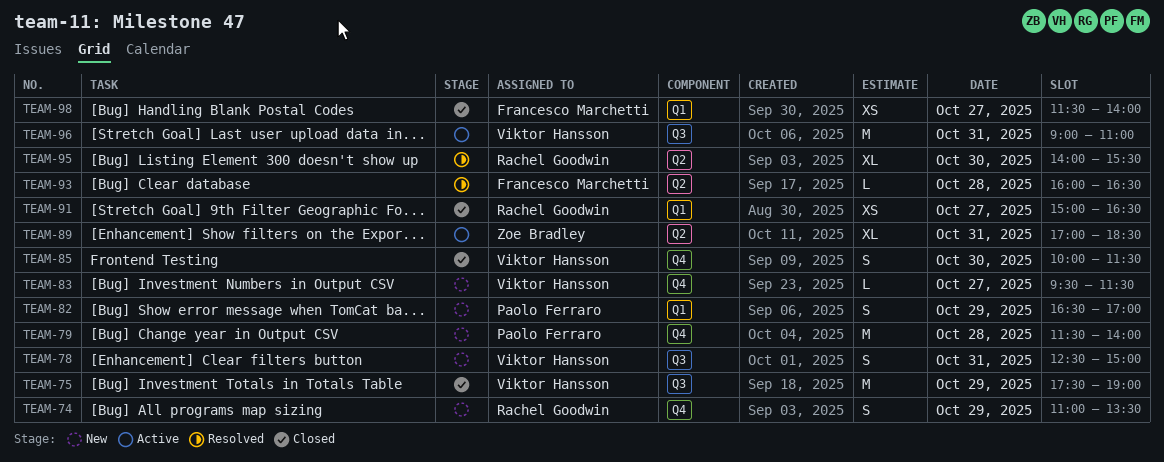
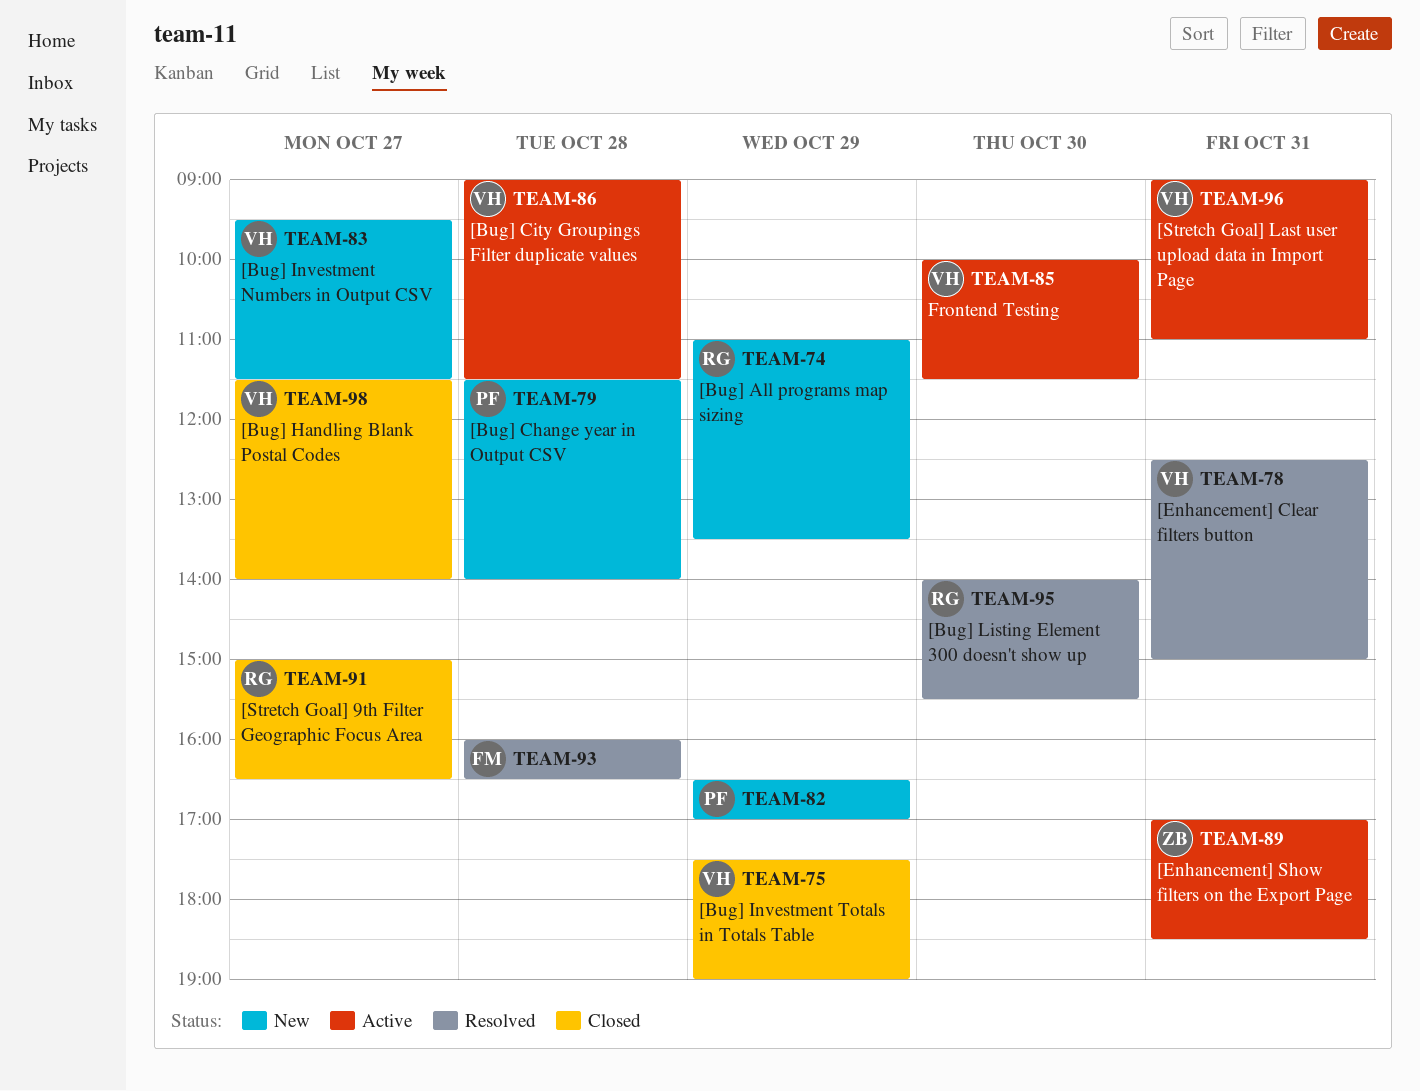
TEAM-78, status: New -> Resolved
TEAM-85, status: Closed -> Active
TEAM-86: none -> present
TEAM-98, owner: Francesco Marchetti -> Viktor Hansson

